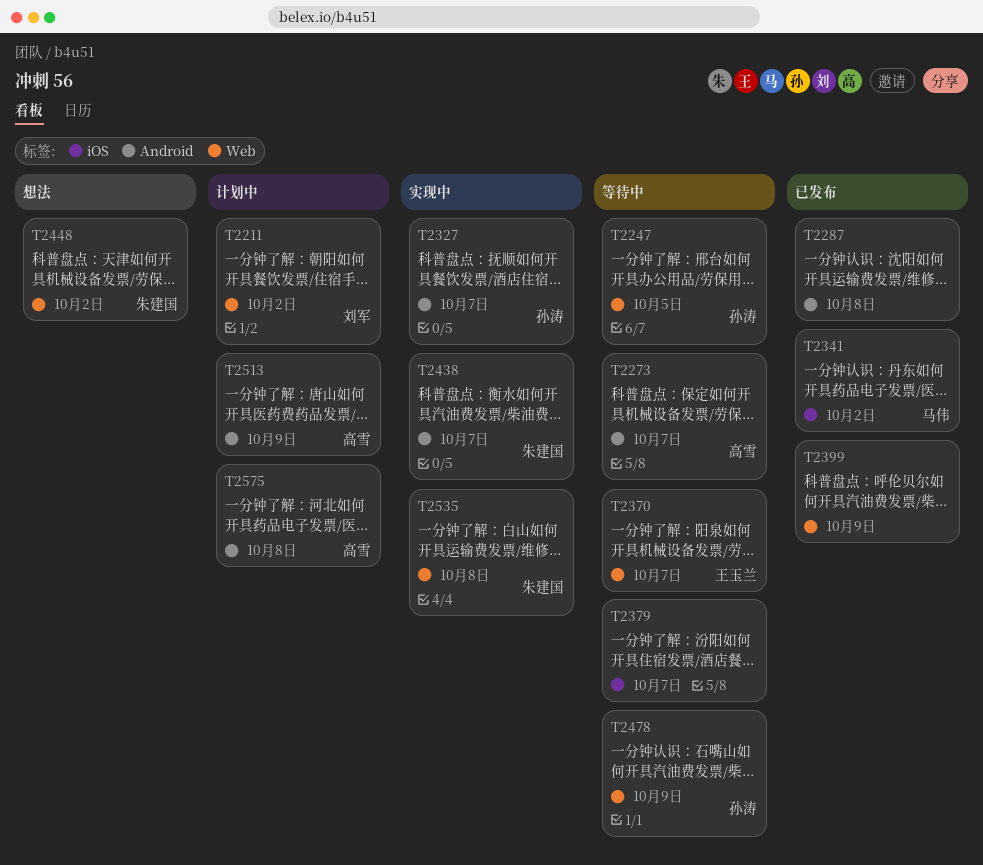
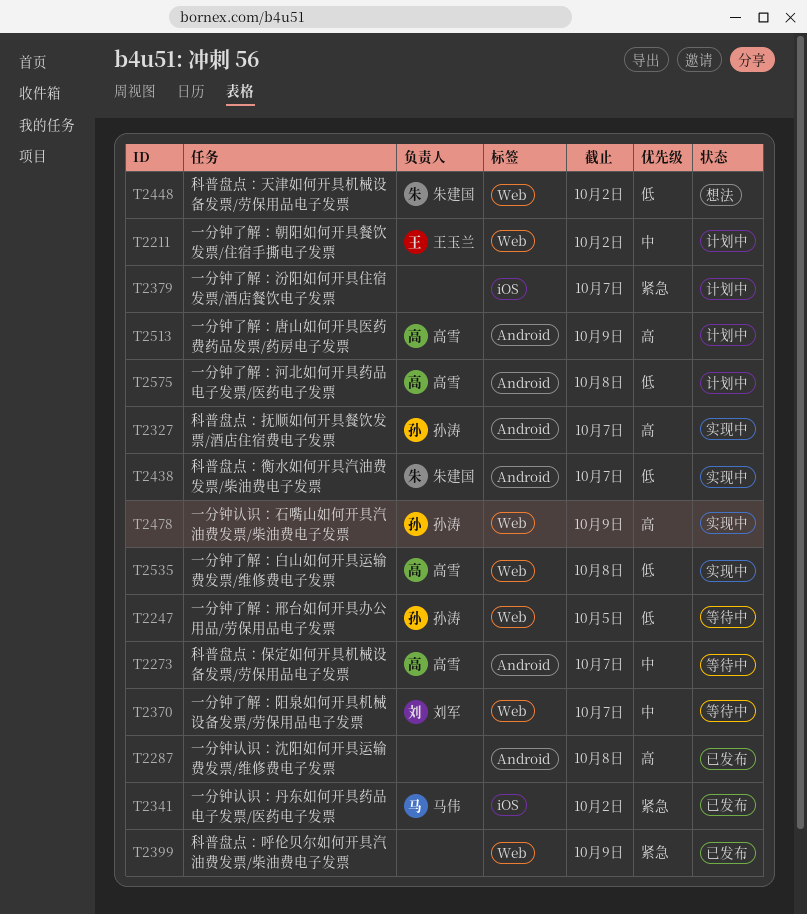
T2211, owner: 刘军 -> 王玉兰
T2370, owner: 王玉兰 -> 刘军
T2379, status: 等待中 -> 计划中
T2478, status: 等待中 -> 实现中
T2535, owner: 朱建国 -> 高雪

